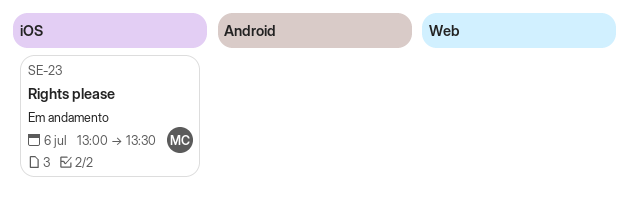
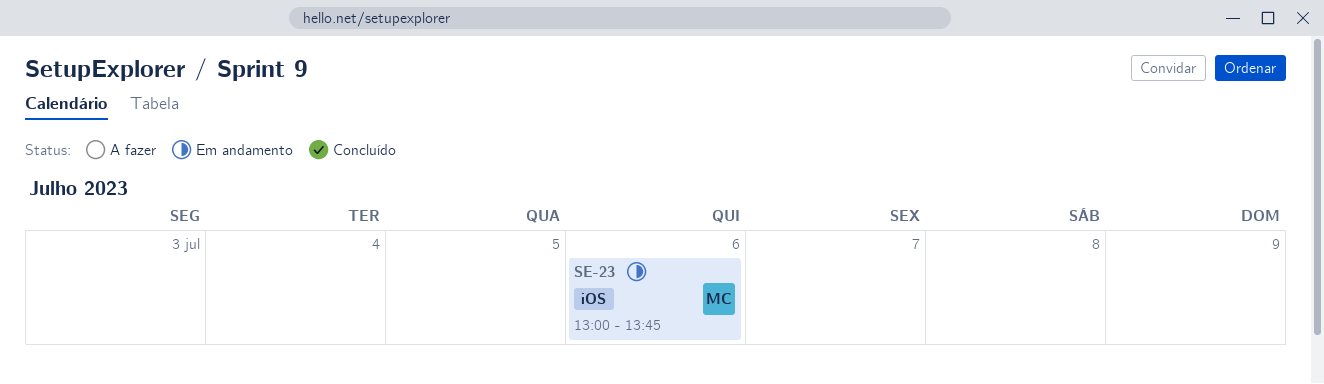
SE-23, ends: 13:30 -> 13:45

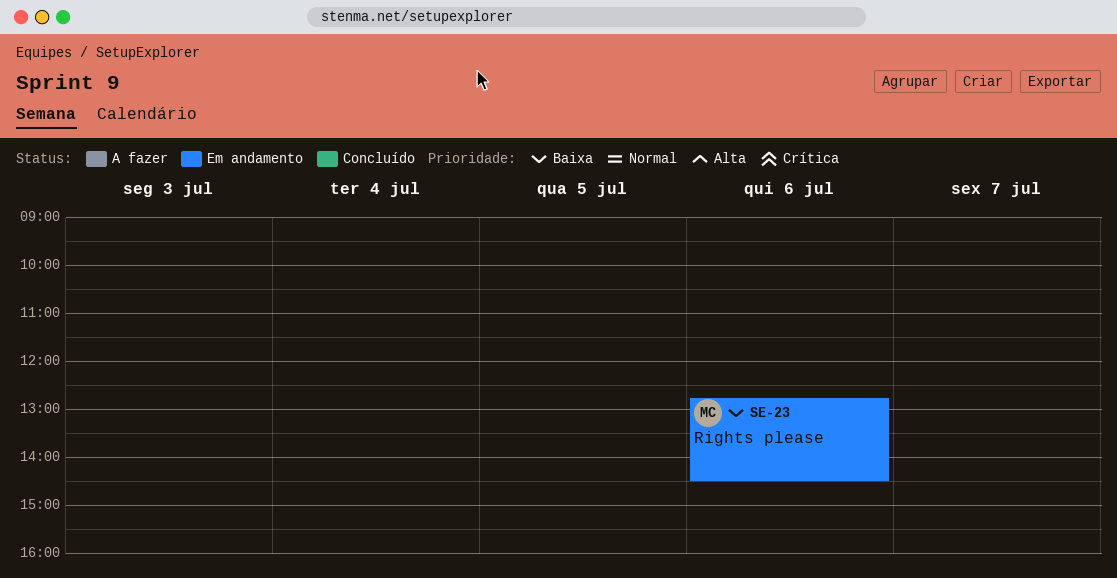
SE-23, begins: 13:00 -> 12:45
SE-23, ends: 13:45 -> 14:30

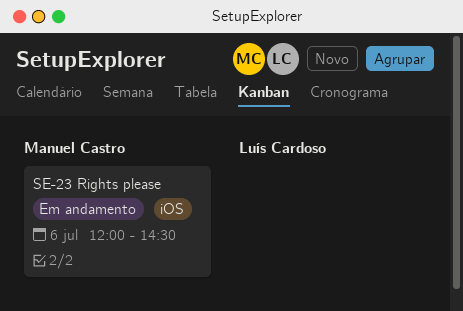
SE-23, begins: 12:45 -> 12:00

